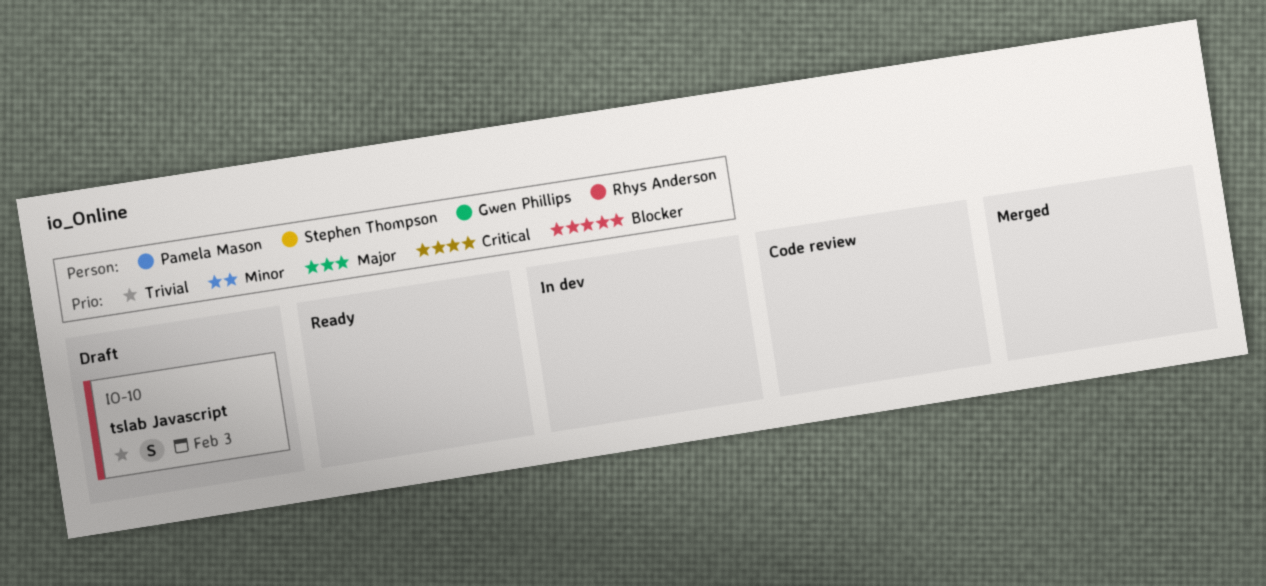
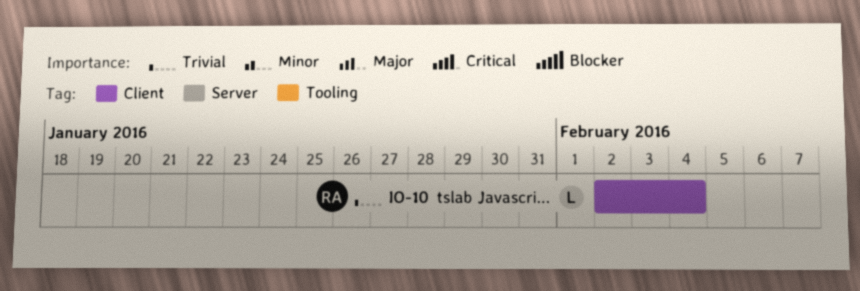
IO-10, estimate: S -> L
IO-10, due: Feb 3 -> Feb 4

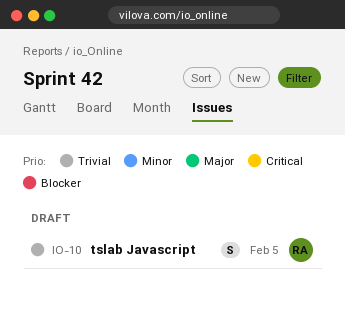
IO-10, estimate: L -> S
IO-10, due: Feb 4 -> Feb 5

